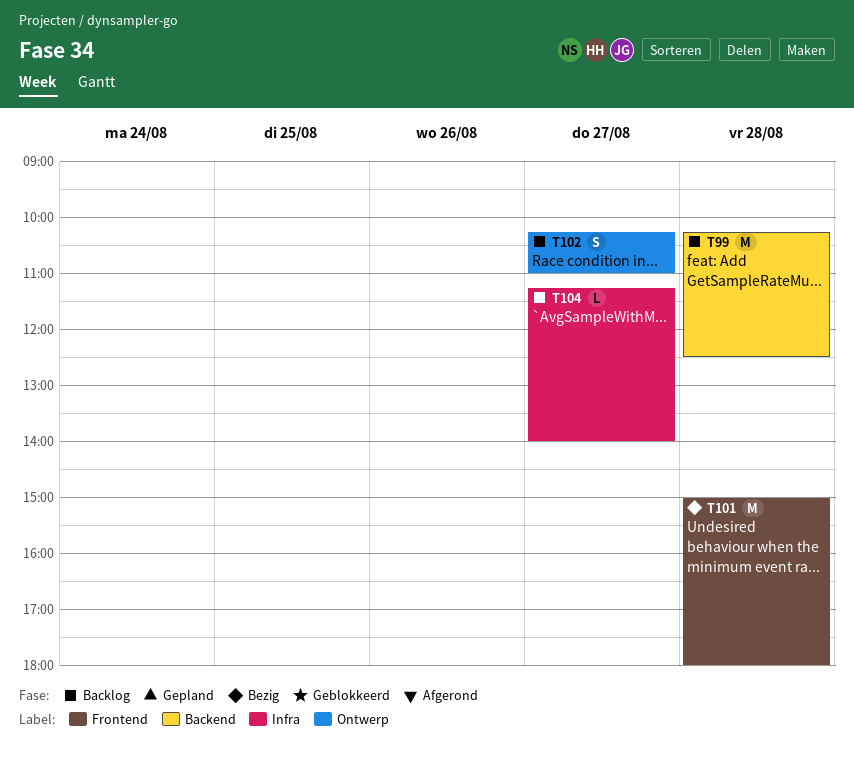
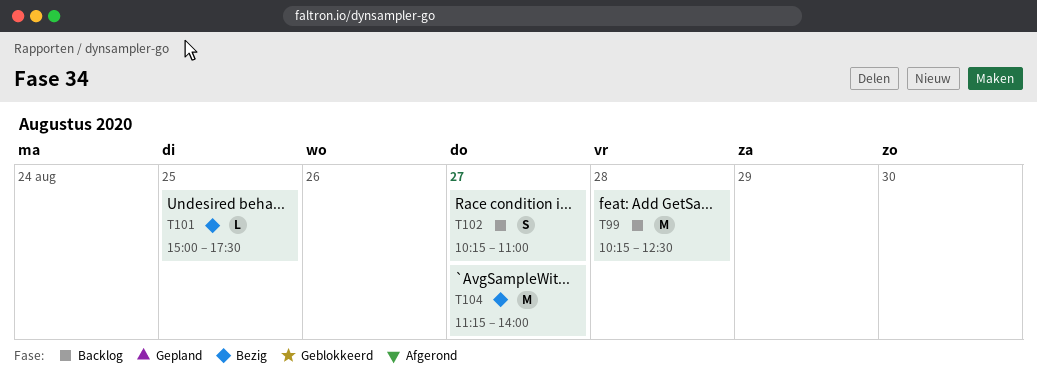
T101, estimate: M -> L
T101, day: Aug 28 -> Aug 25
T101, ends: 18:00 -> 17:30
T104, status: Backlog -> Bezig
T104, estimate: L -> M

